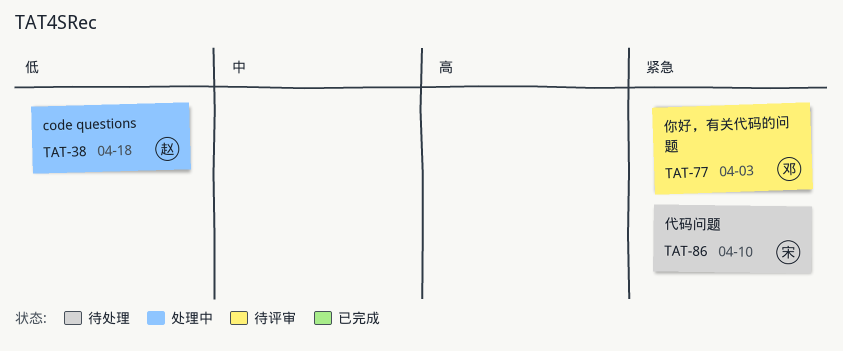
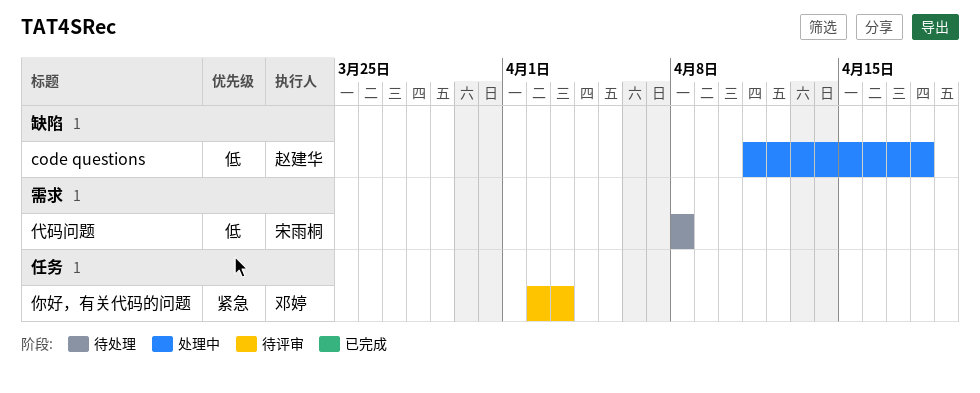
代码问题, priority: 紧急 -> 低
代码问题, due: Apr 10 -> Apr 8

